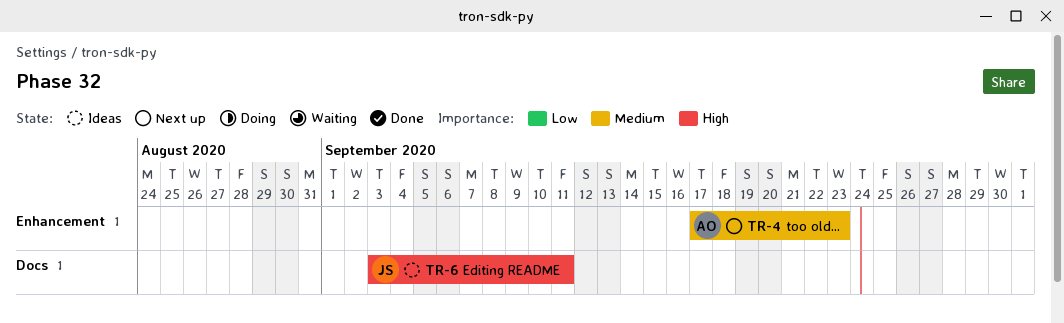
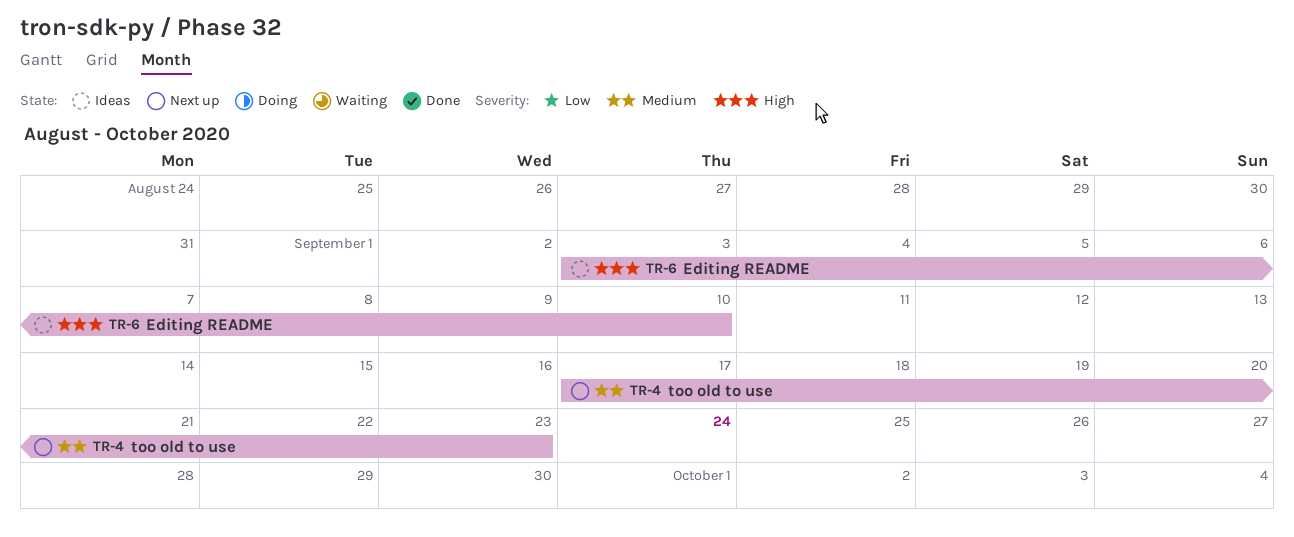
TR-6, due: Sep 11 -> Sep 10

